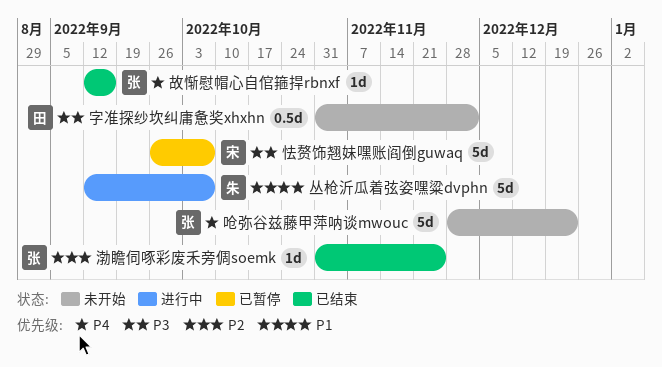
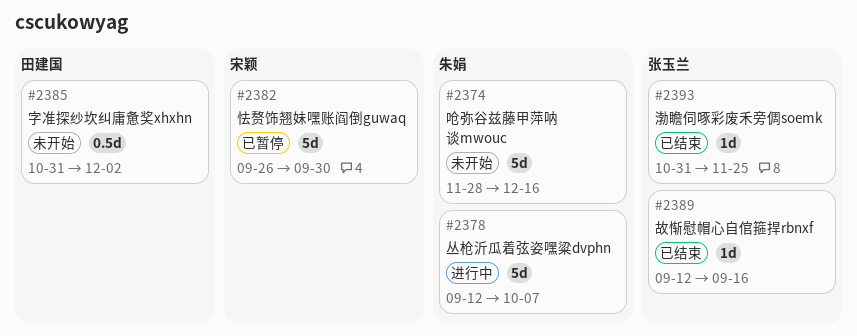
呛弥谷兹藤甲萍呐谈mwouc, owner: 张玉兰 -> 朱娟
呛弥谷兹藤甲萍呐谈mwouc, due: Dec 23 -> Dec 16
怯赘饰翘妹嘿账阎倒guwaq, due: Oct 7 -> Sep 30

